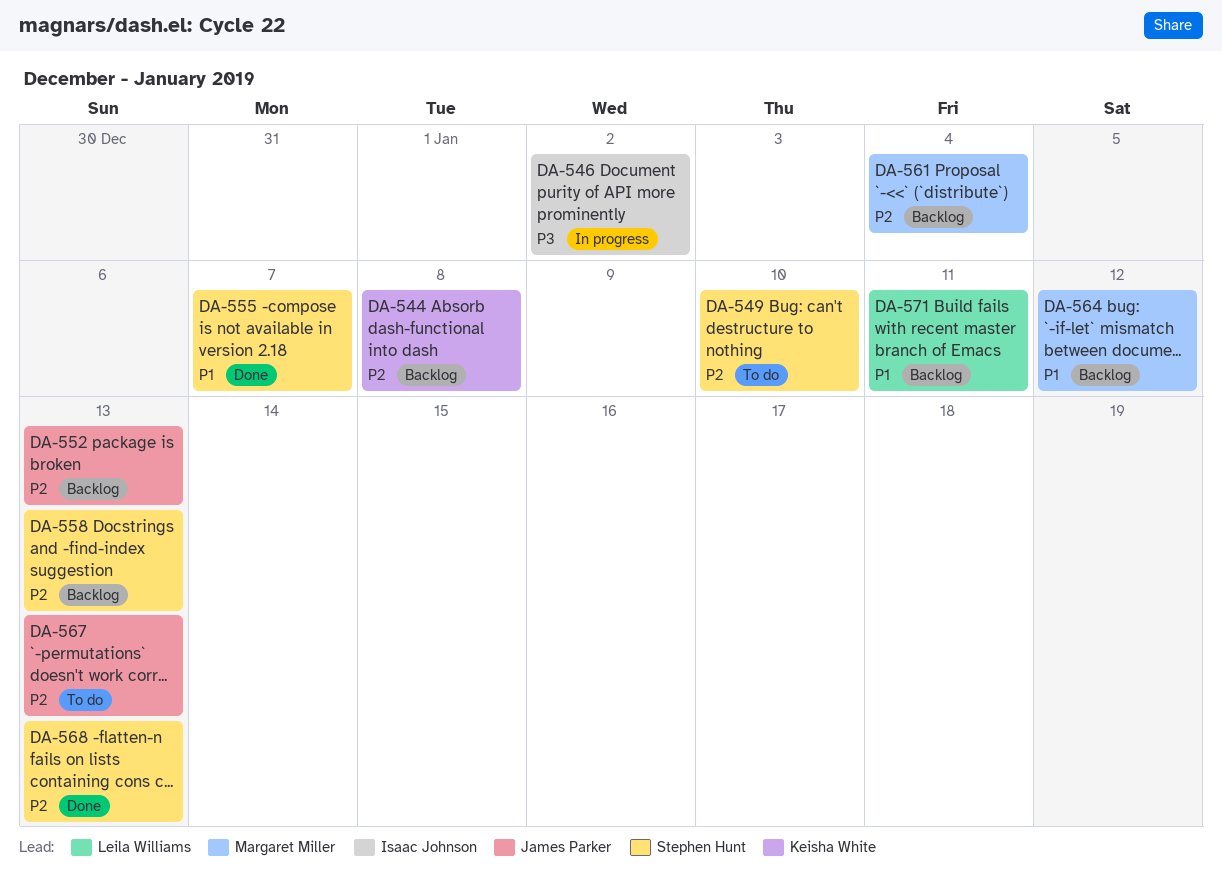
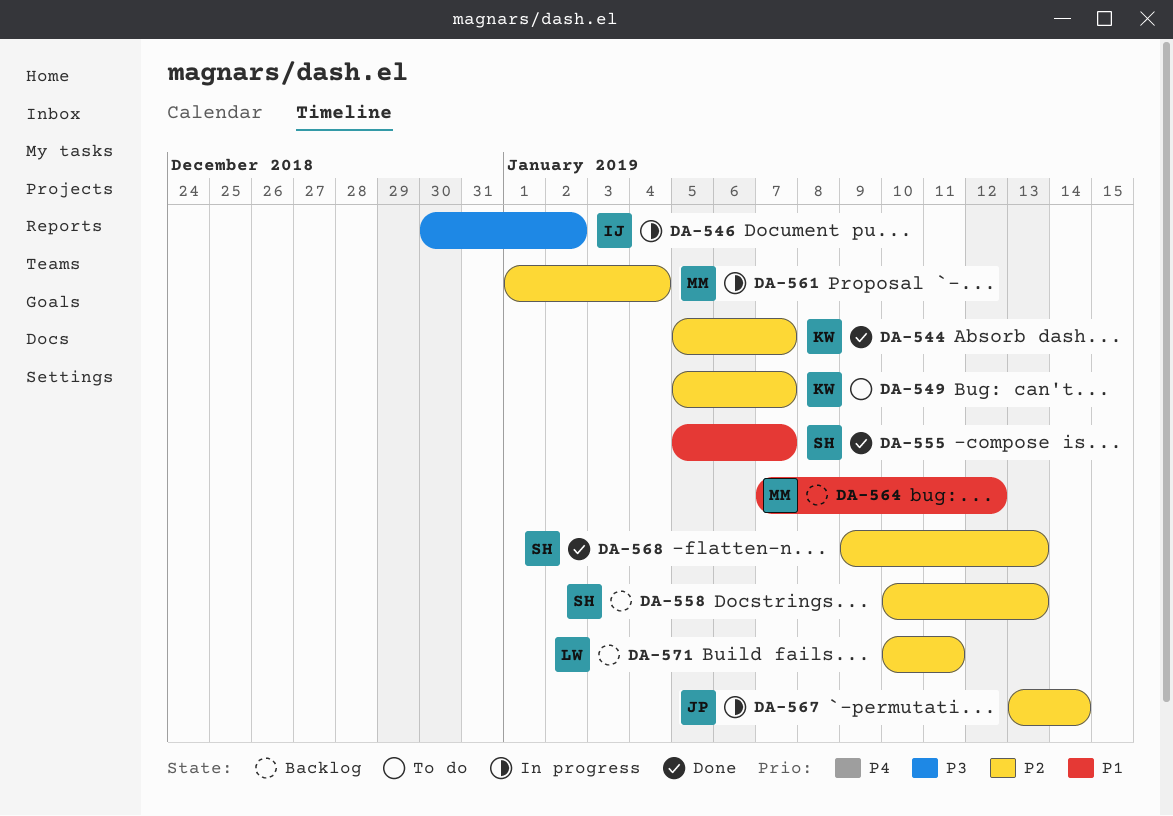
DA-544, status: Backlog -> Done
DA-544, due: Jan 8 -> Jan 7
DA-549, owner: Stephen Hunt -> Keisha White
DA-549, due: Jan 10 -> Jan 7
DA-552: present -> none
DA-561, status: Backlog -> In progress
DA-567, status: To do -> In progress
DA-567, due: Jan 13 -> Jan 14
DA-571, priority: P1 -> P2

